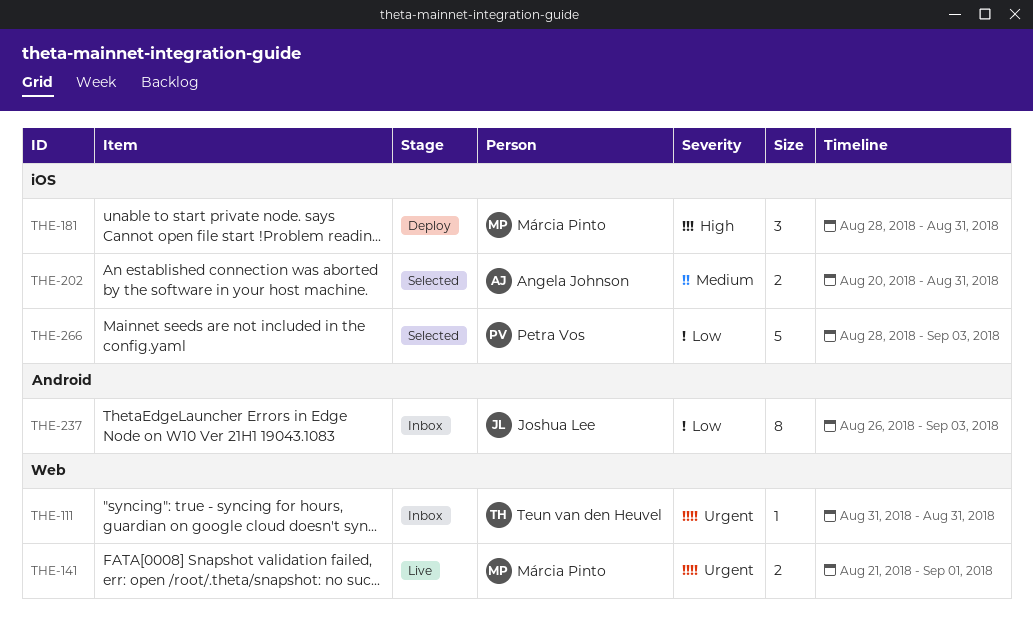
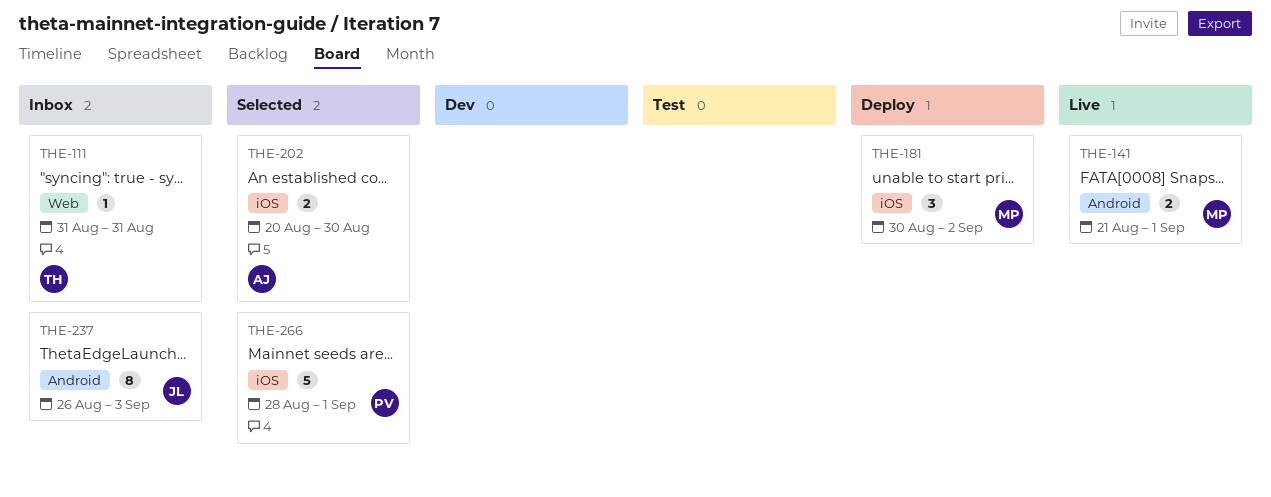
THE-141, label: Web -> Android
THE-181, start: Aug 28 -> Aug 30
THE-181, due: Aug 31 -> Sep 2
THE-202, due: Aug 31 -> Aug 30
THE-266, due: Sep 3 -> Sep 1

